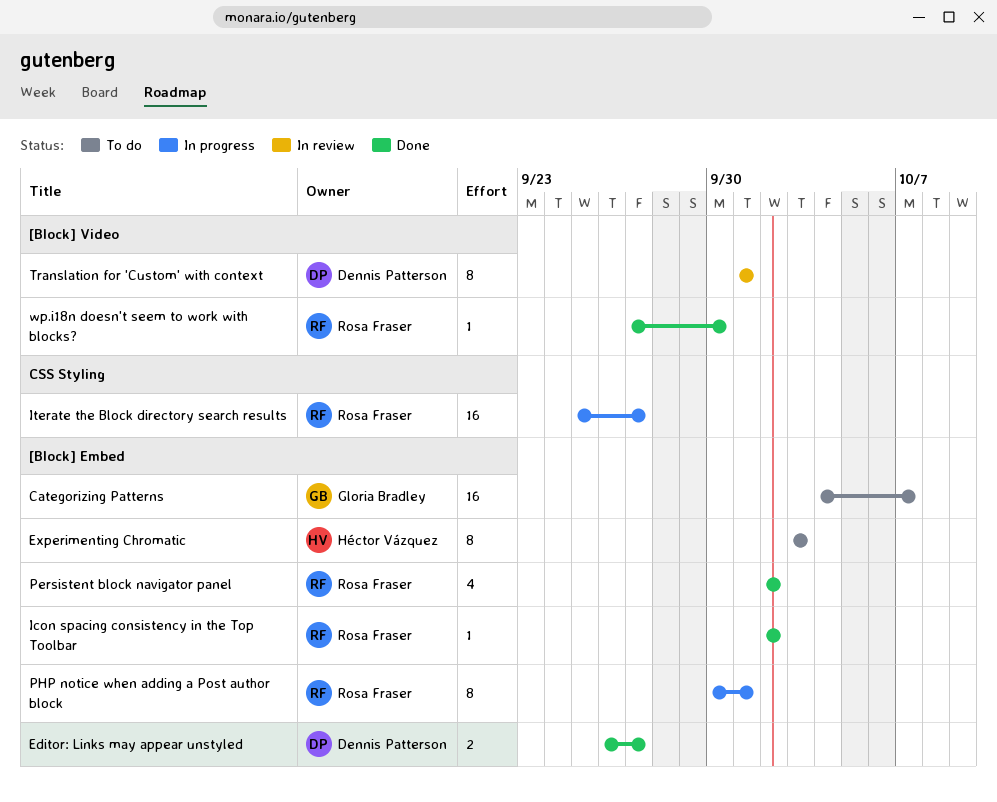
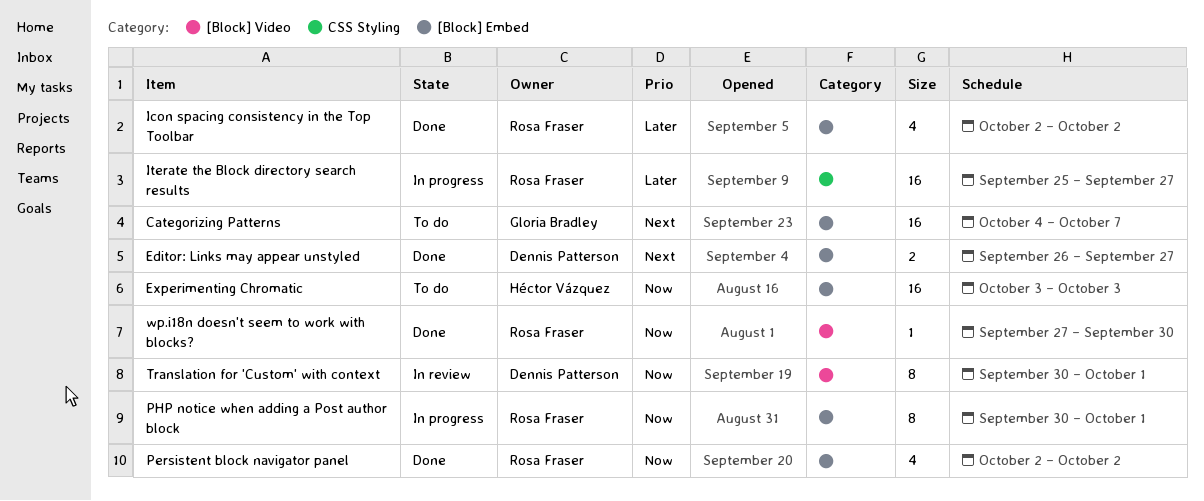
Experimenting Chromatic, estimate: 8 -> 16
Icon spacing consistency in the Top Toolbar, estimate: 1 -> 4
Translation for 'Custom' with context, start: Oct 1 -> Sep 30

